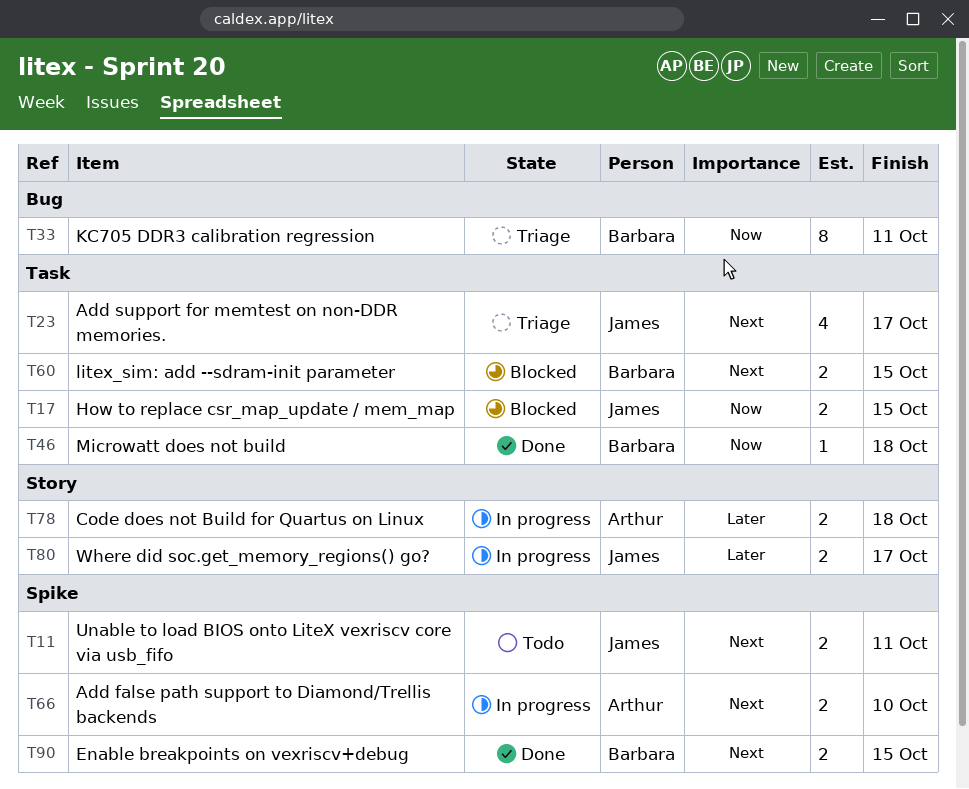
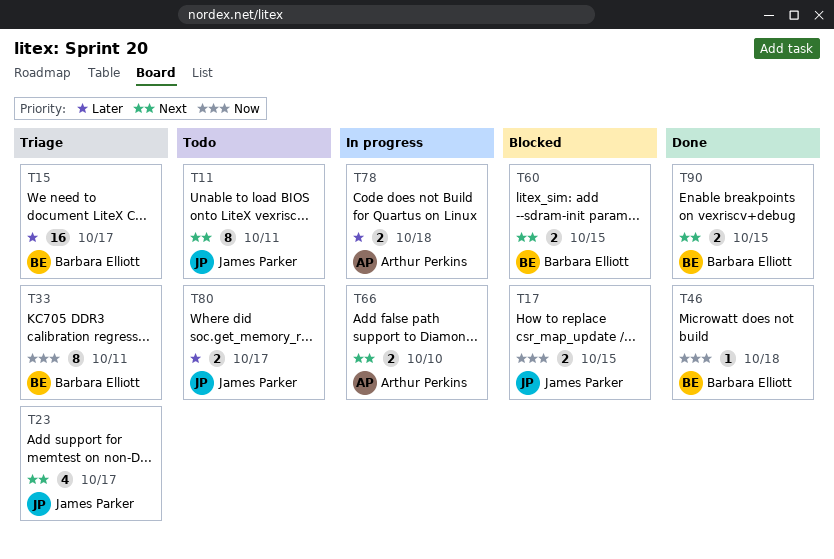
T11, estimate: 2 -> 8
T15: none -> present
T80, status: In progress -> Todo

